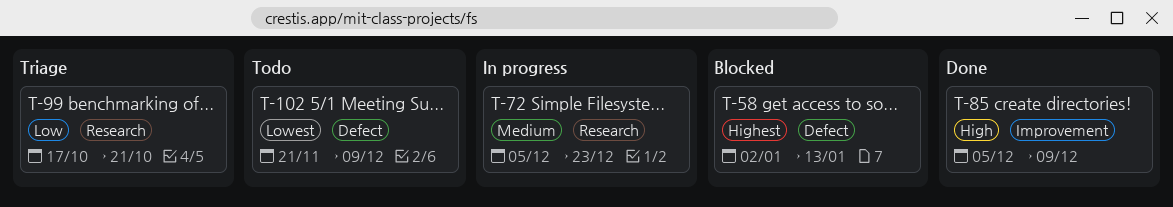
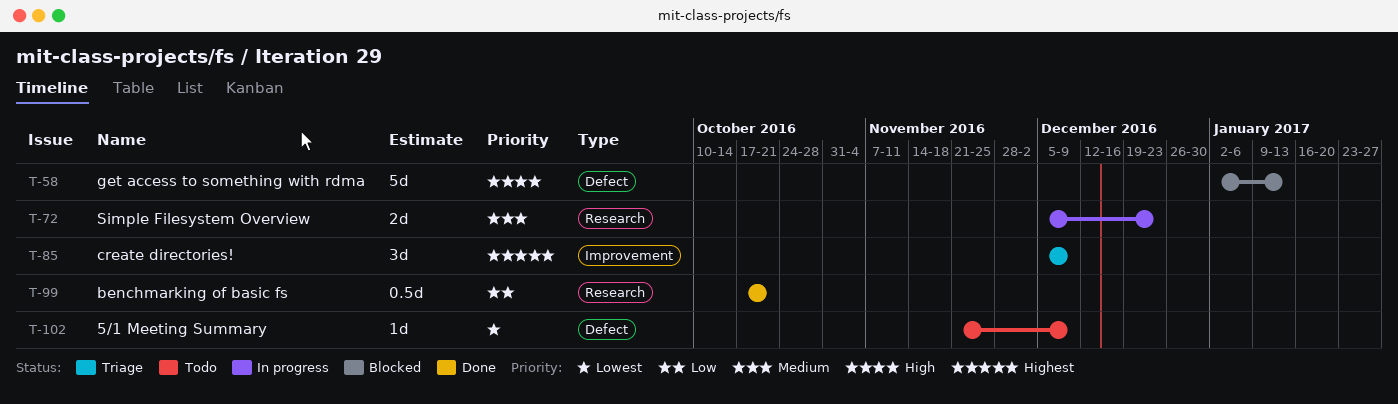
T-58, priority: Highest -> High
T-85, status: Done -> Triage
T-85, priority: High -> Highest
T-99, status: Triage -> Done

